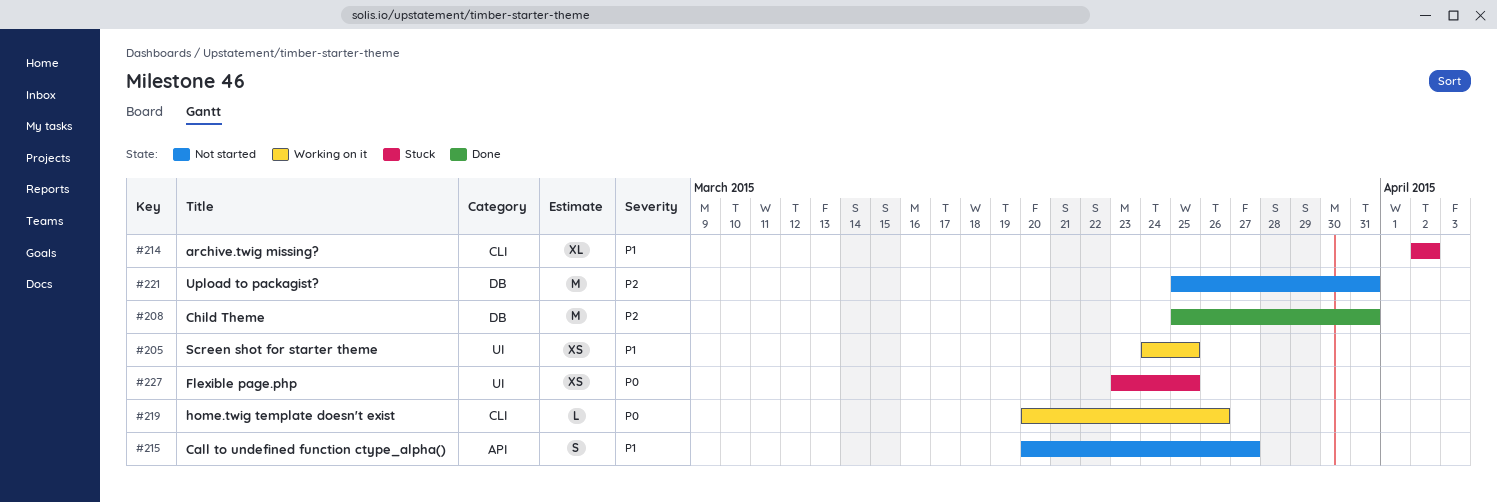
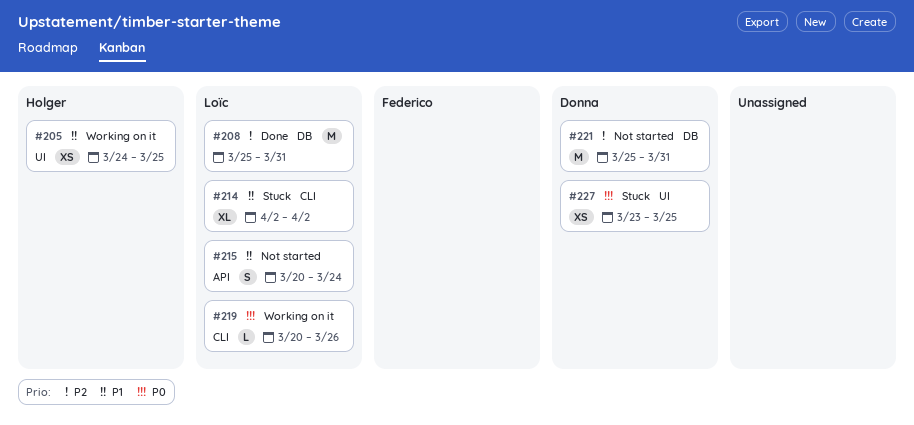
#215, due: Mar 27 -> Mar 24

